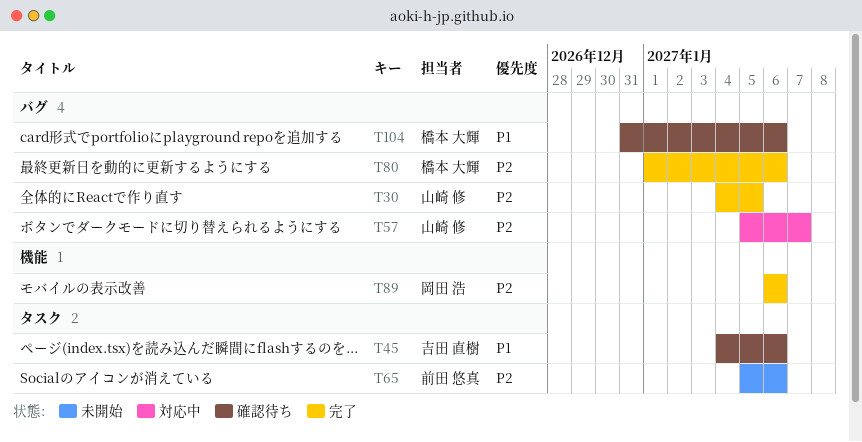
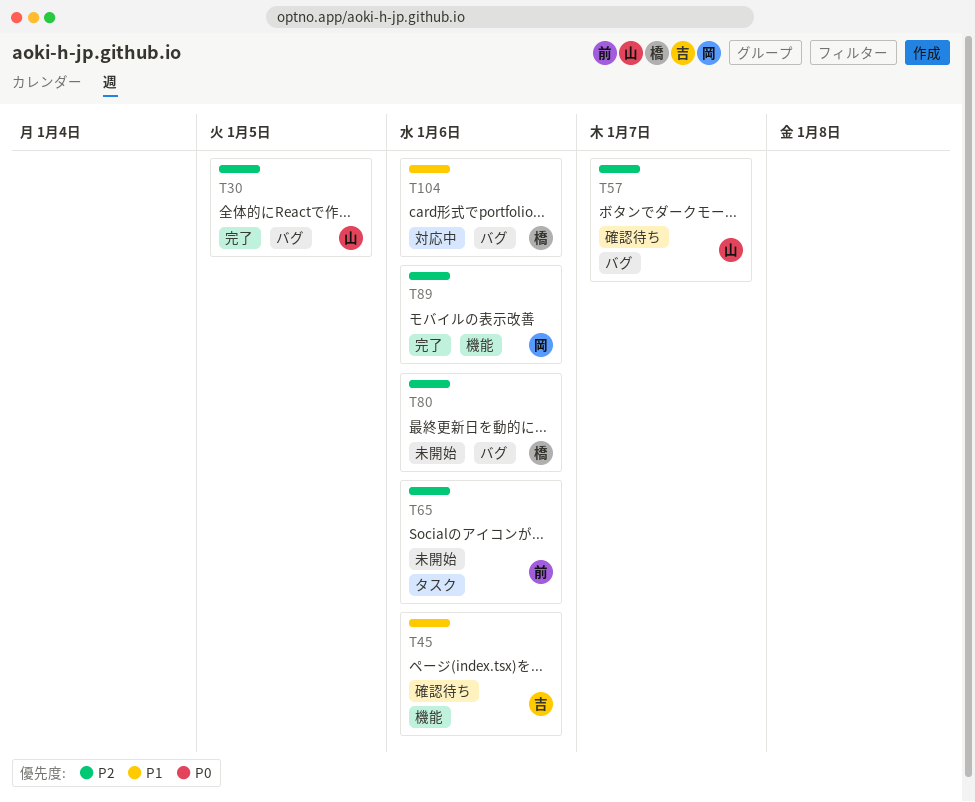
T45, label: タスク -> 機能
T57, status: 対応中 -> 確認待ち
T80, status: 完了 -> 未開始
T104, status: 確認待ち -> 対応中

